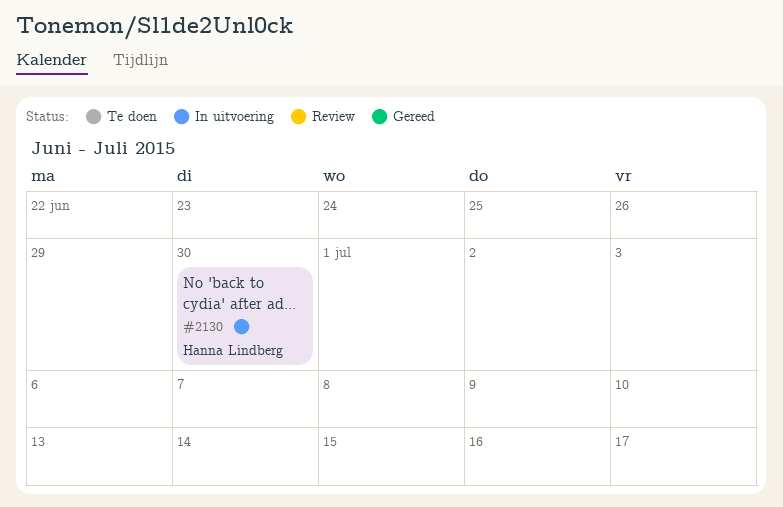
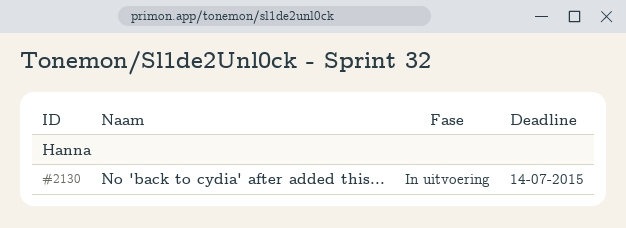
#2130, due: Jun 30 -> Jul 14

